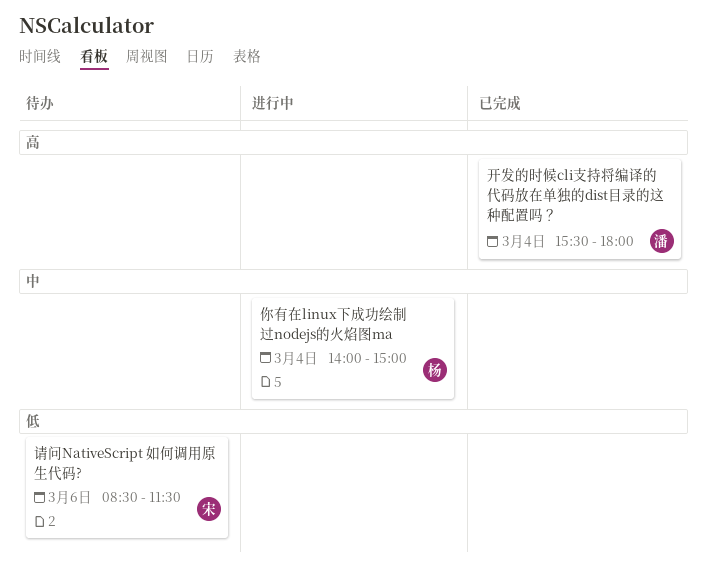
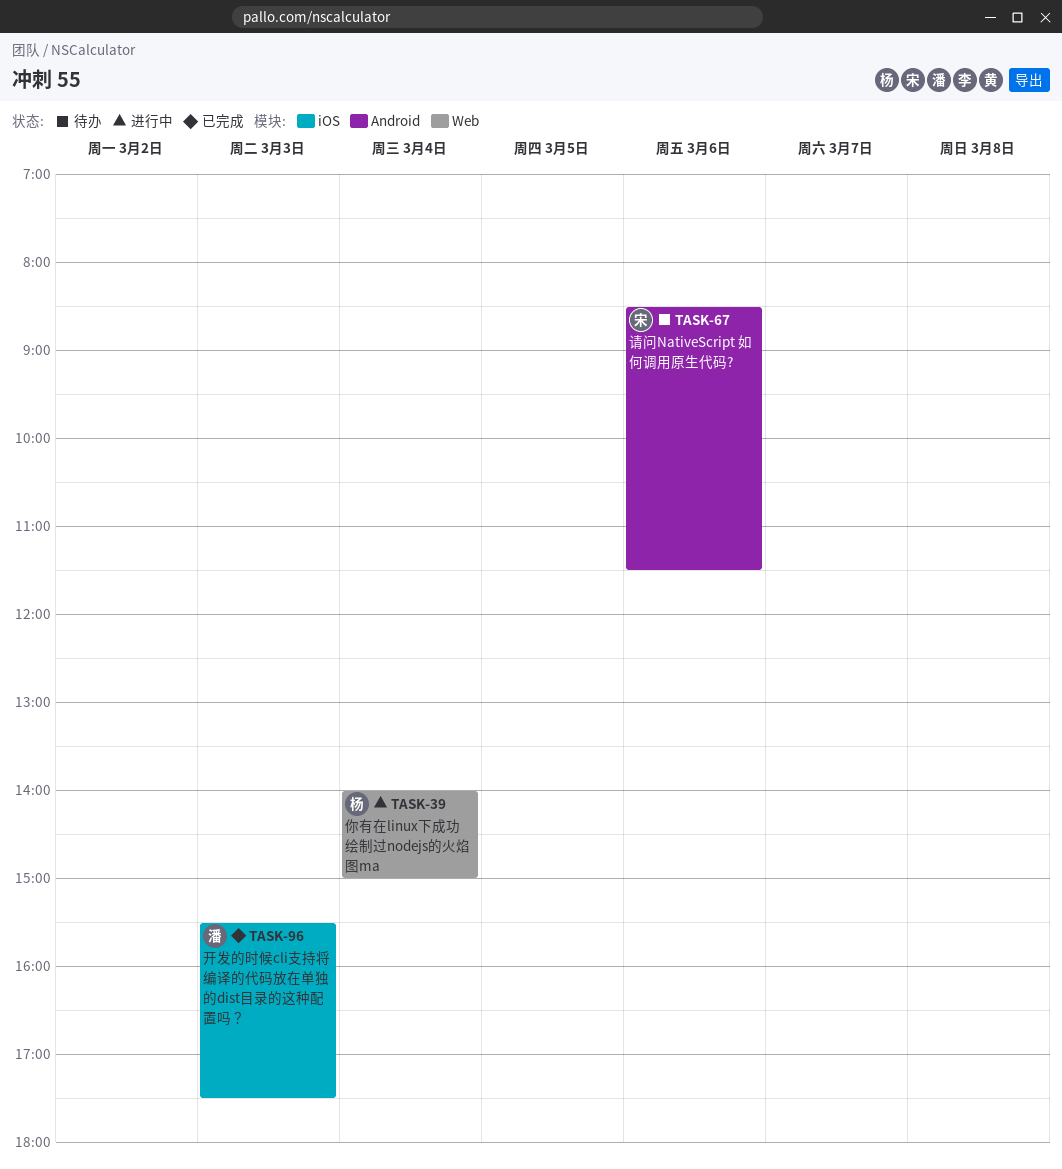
开发的时候cli支持将编译的代码放在单独的dist目录的这种配置吗？, day: Mar 4 -> Mar 3
开发的时候cli支持将编译的代码放在单独的dist目录的这种配置吗？, ends: 18:00 -> 17:30

